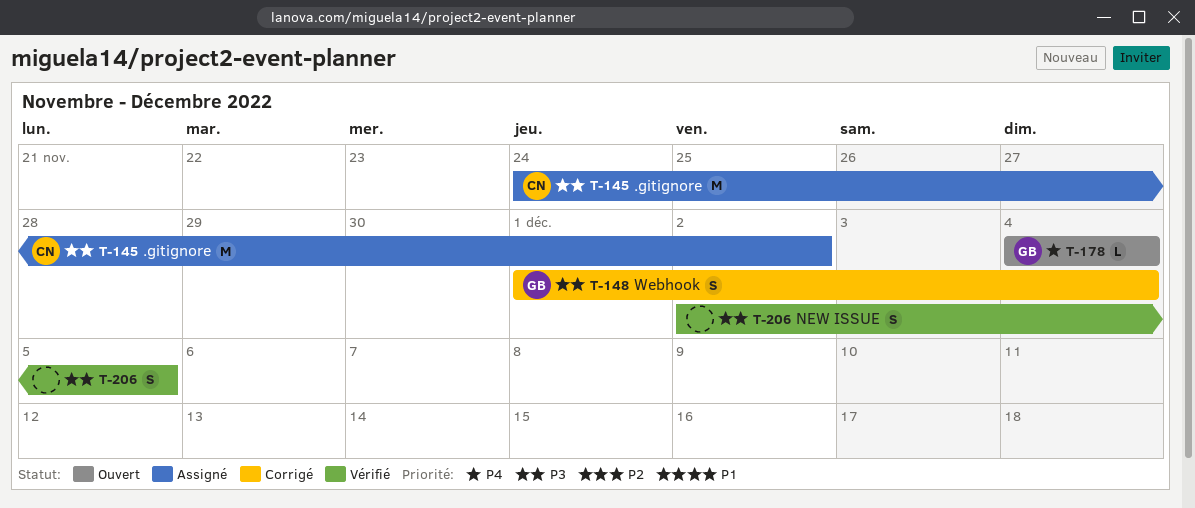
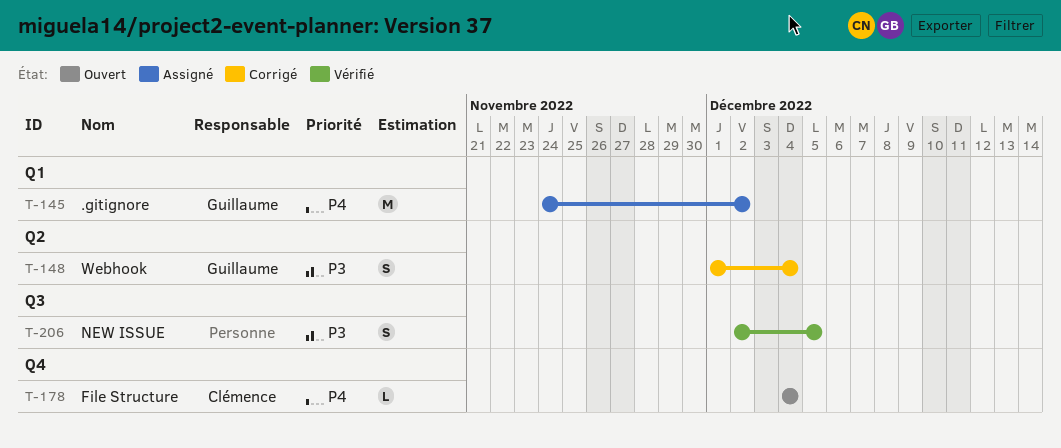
T-145, owner: Clémence -> Guillaume
T-145, priority: P3 -> P4
T-178, owner: Guillaume -> Clémence

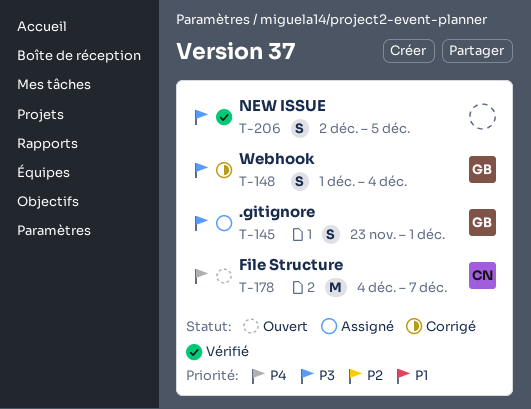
T-145, priority: P4 -> P3
T-145, estimate: M -> S
T-145, start: Nov 24 -> Nov 23
T-145, due: Dec 2 -> Dec 1
T-178, estimate: L -> M
T-178, due: Dec 4 -> Dec 7

